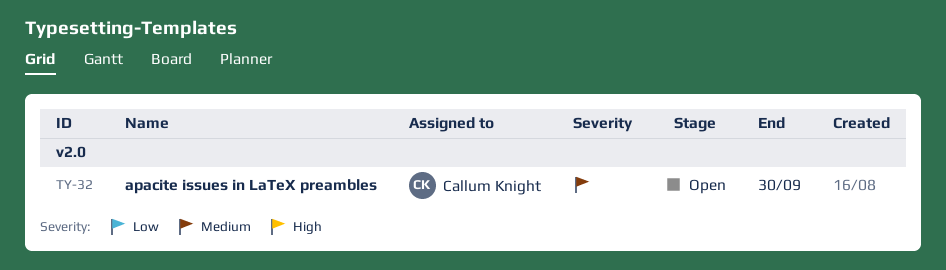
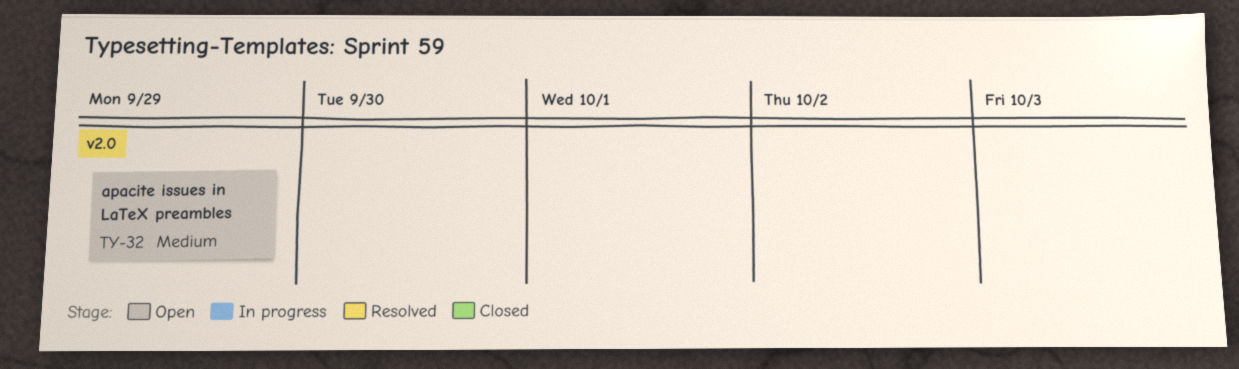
TY-32, due: Sep 30 -> Sep 29

